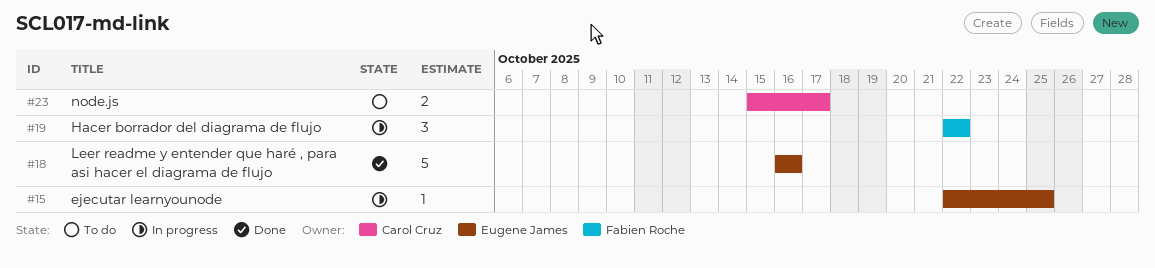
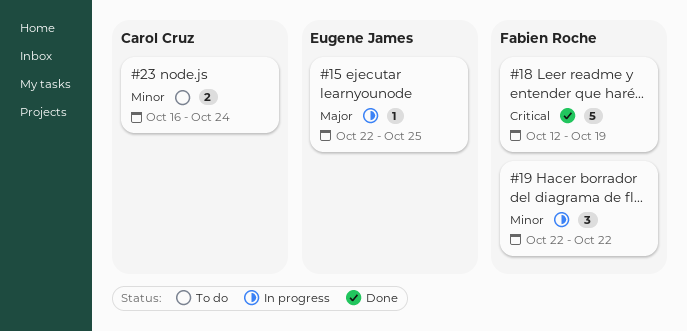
#18, owner: Eugene James -> Fabien Roche
#18, start: Oct 16 -> Oct 12
#18, due: Oct 16 -> Oct 19
#23, start: Oct 15 -> Oct 16
#23, due: Oct 17 -> Oct 24

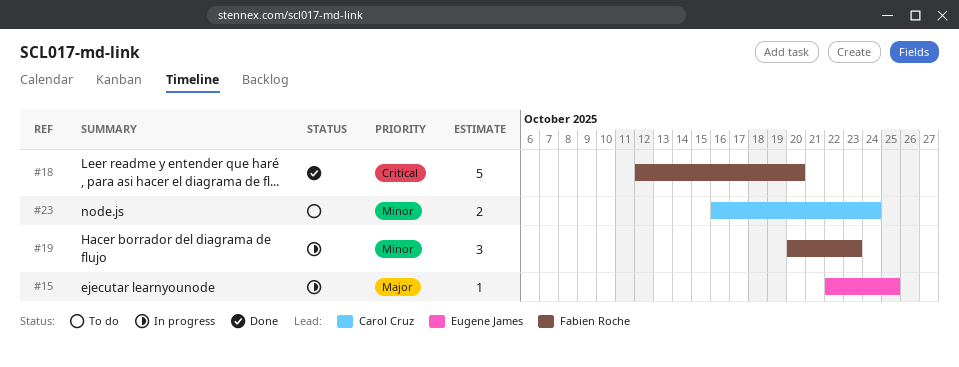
#18, due: Oct 19 -> Oct 20
#19, start: Oct 22 -> Oct 20
#19, due: Oct 22 -> Oct 23

